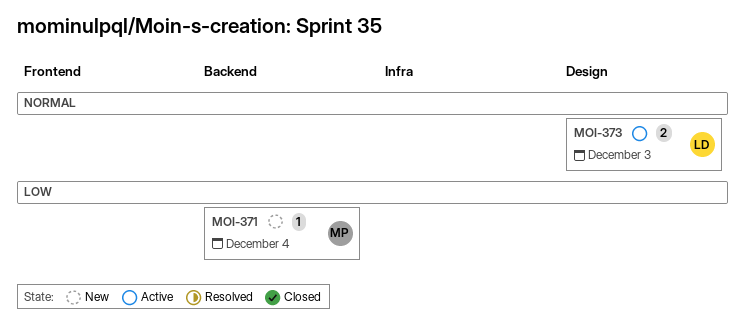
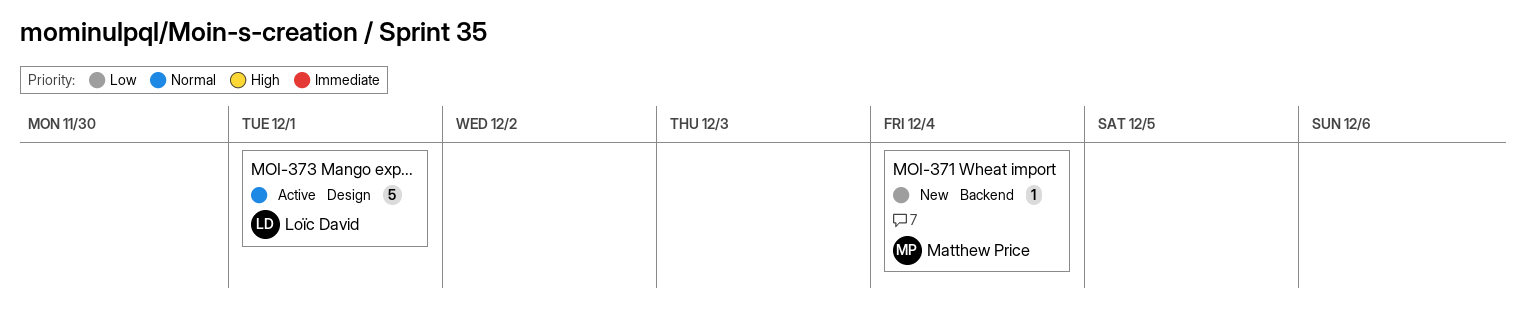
MOI-373, estimate: 2 -> 5
MOI-373, due: Dec 3 -> Dec 1

